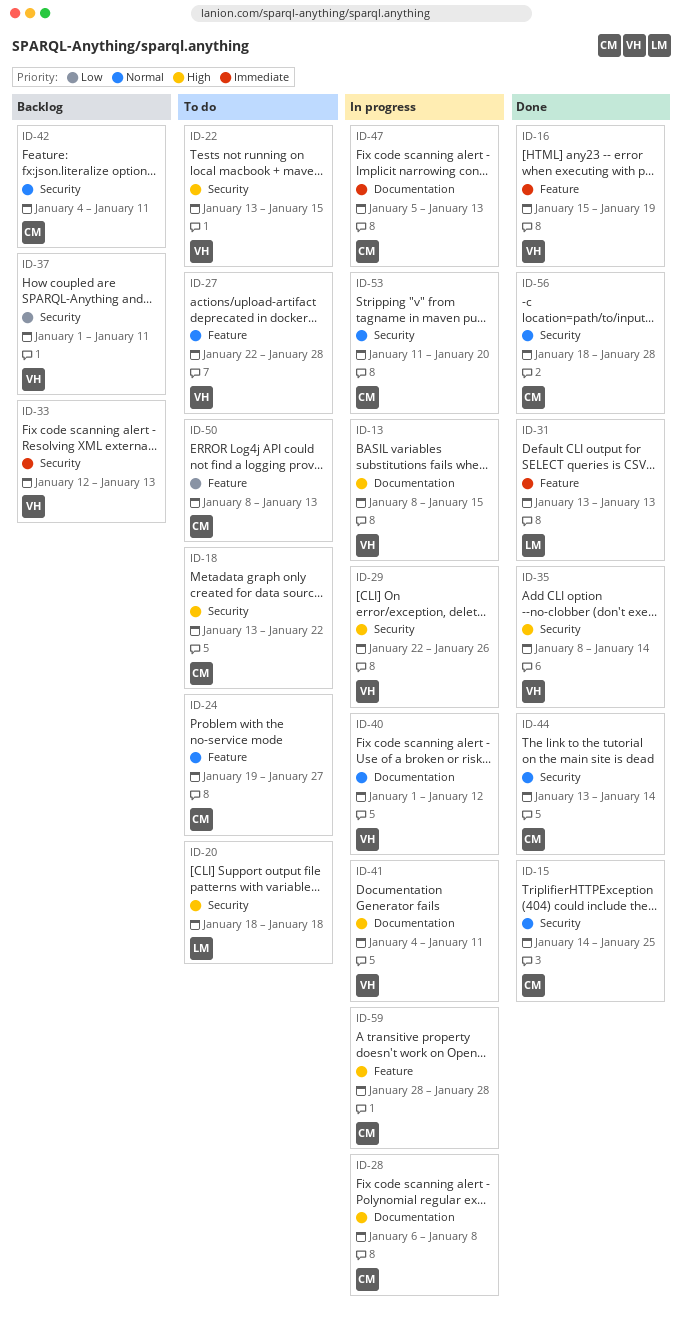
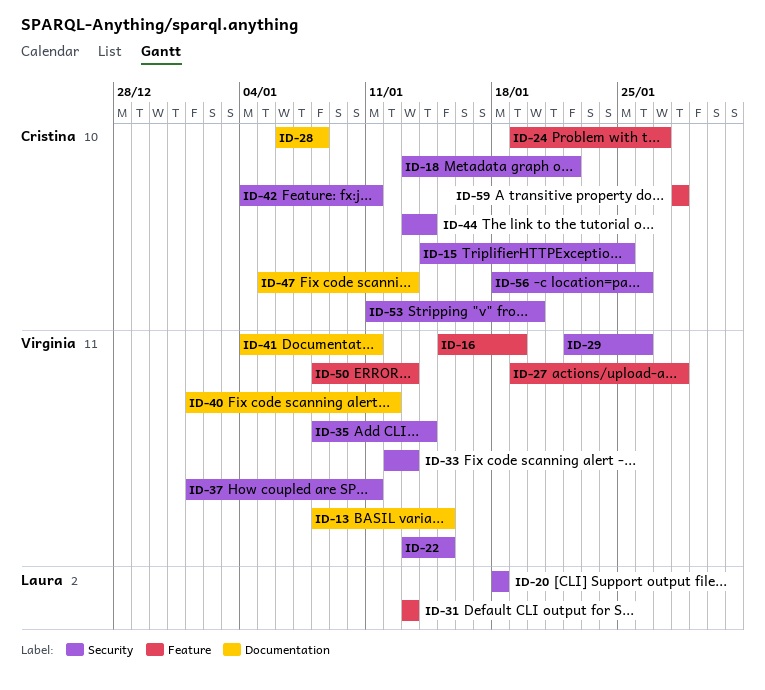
ID-27, start: Jan 22 -> Jan 19
ID-50, owner: Cristina -> Virginia
ID-56, due: Jan 28 -> Jan 26

